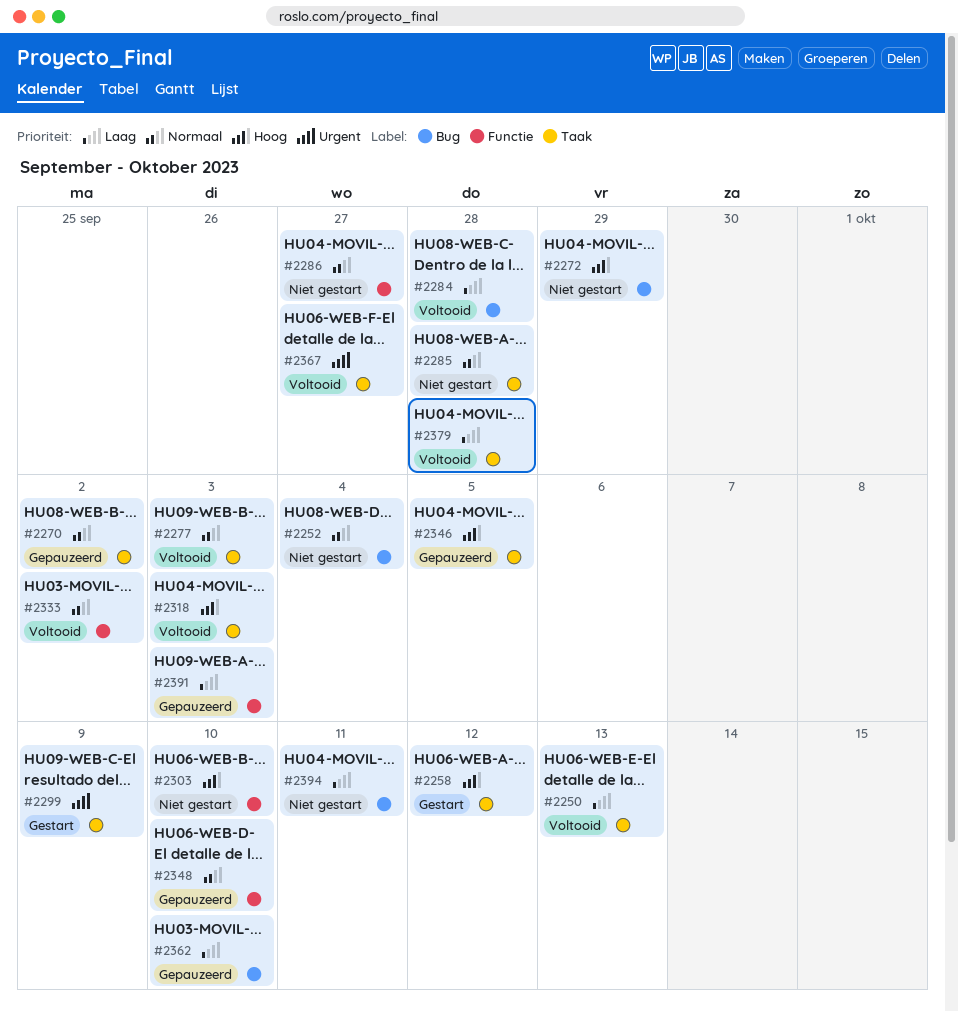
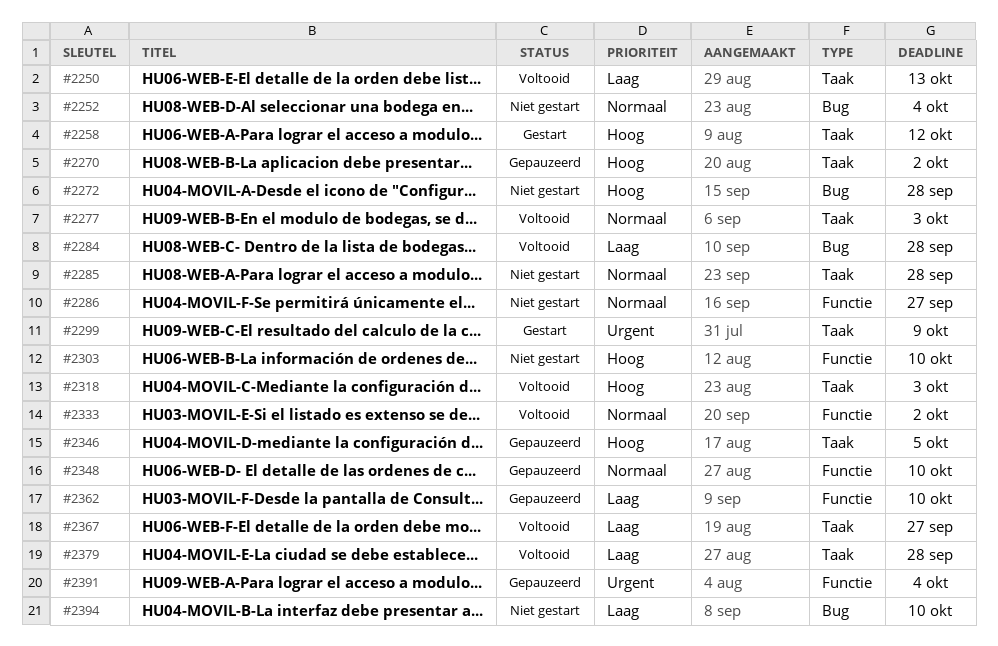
#2270, priority: Normaal -> Hoog
#2272, due: Sep 29 -> Sep 28
#2362, label: Bug -> Functie
#2367, priority: Urgent -> Laag
#2391, priority: Laag -> Urgent
#2391, due: Oct 3 -> Oct 4
#2394, due: Oct 11 -> Oct 10

